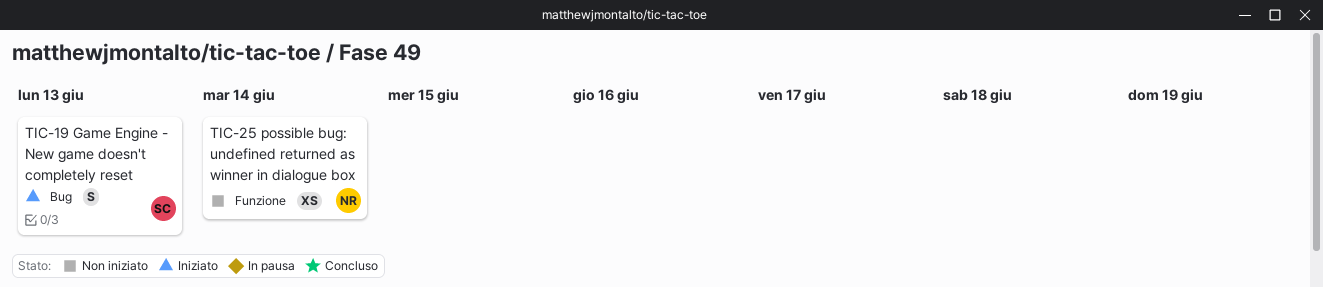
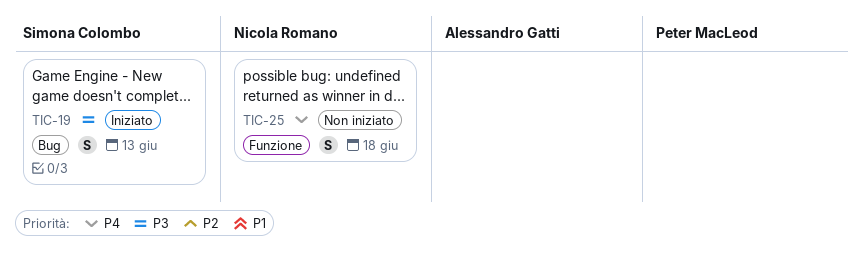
TIC-25, estimate: XS -> S
TIC-25, due: Jun 14 -> Jun 18

